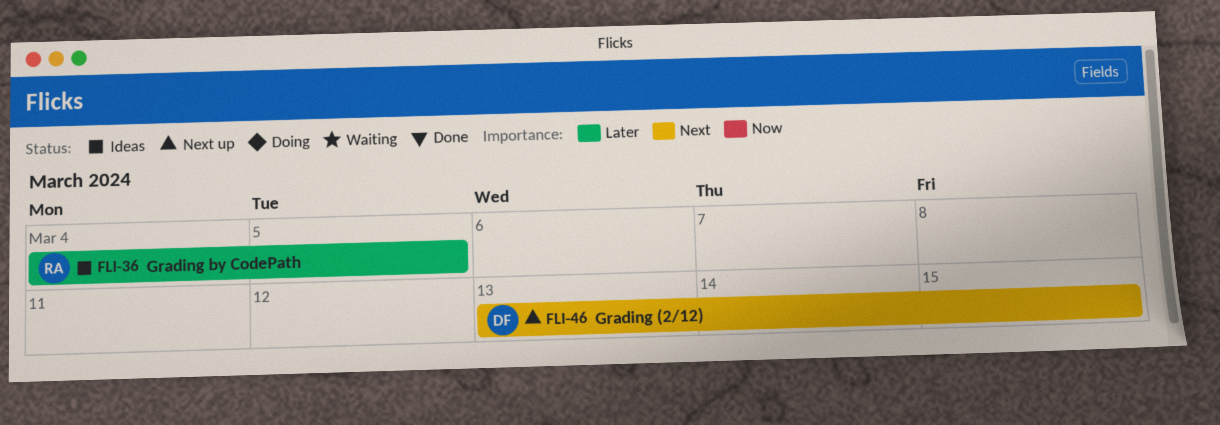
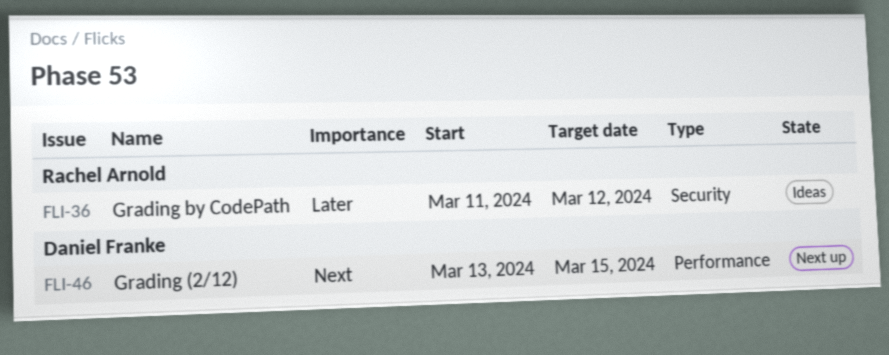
FLI-36, start: Mar 4 -> Mar 11
FLI-36, due: Mar 5 -> Mar 12

